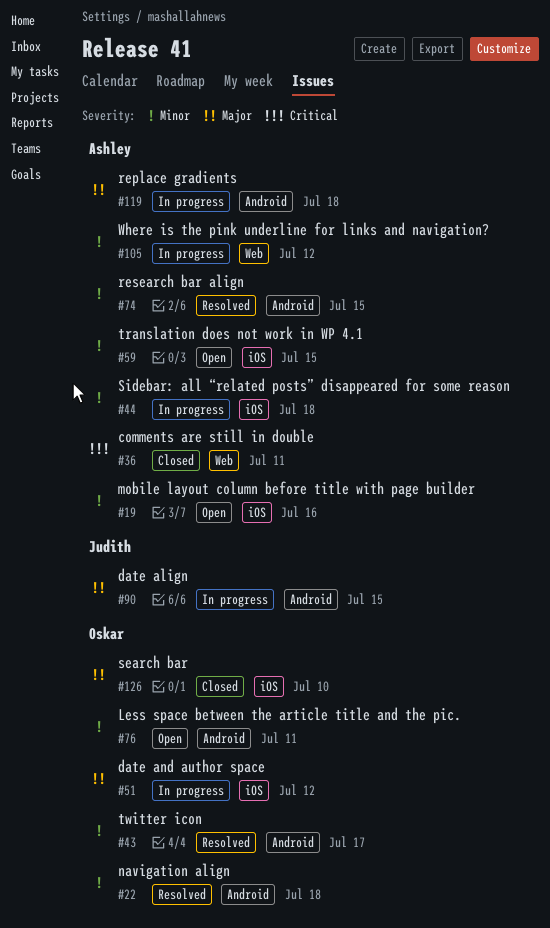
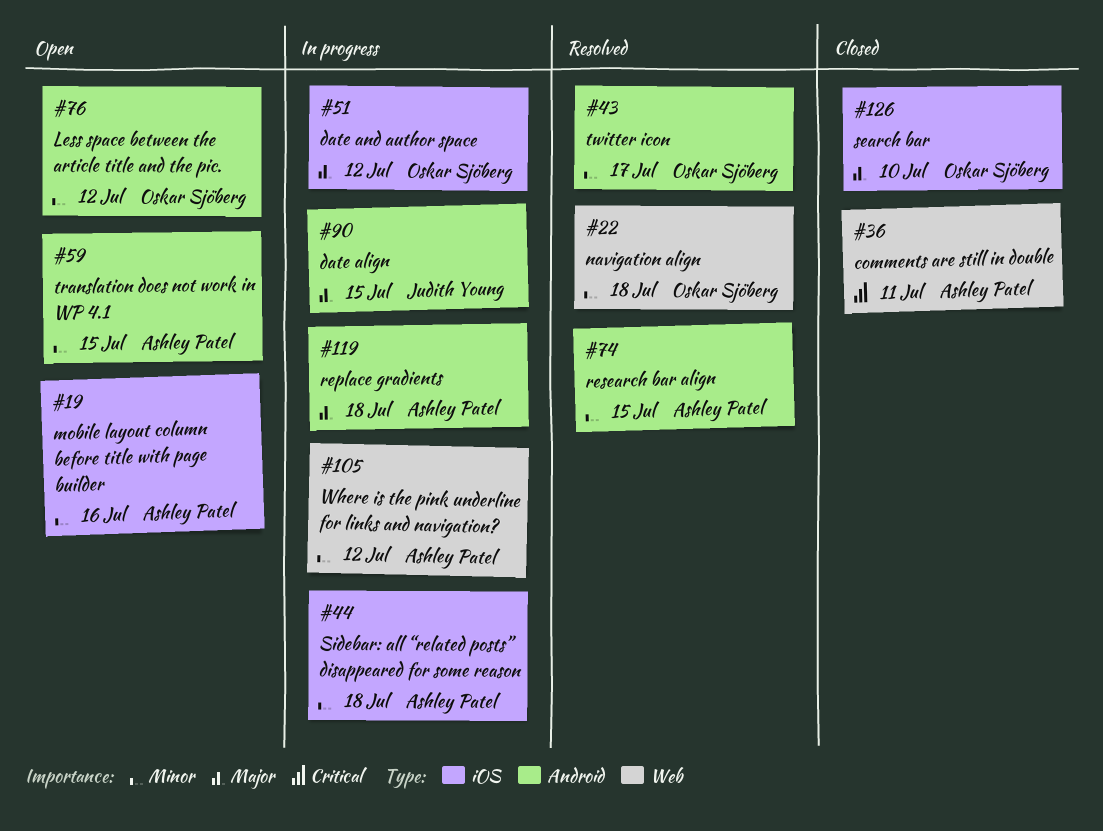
#22, label: Android -> Web
#59, label: iOS -> Android
#76, due: Jul 11 -> Jul 12

